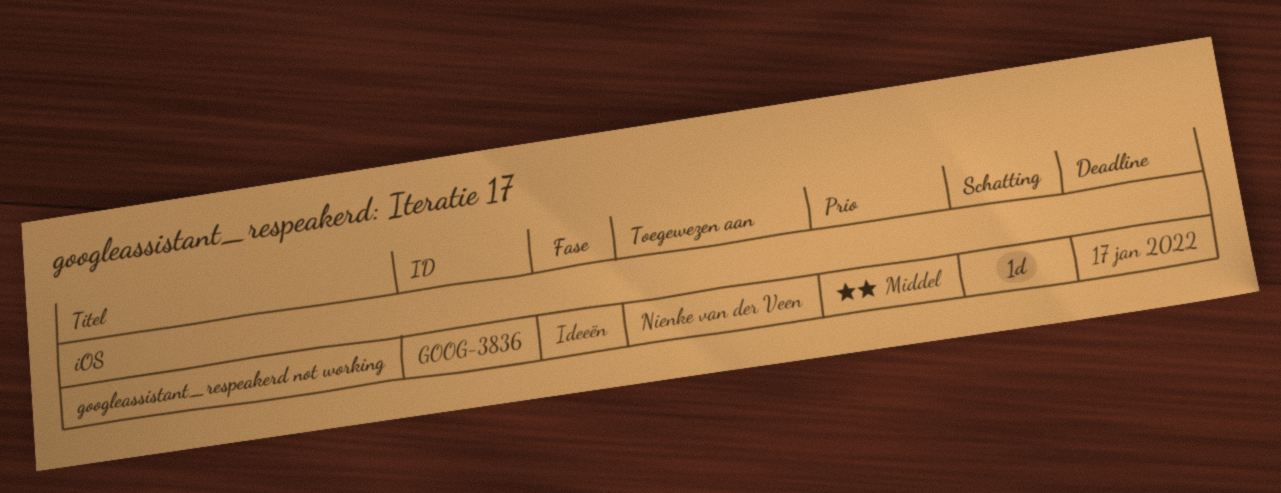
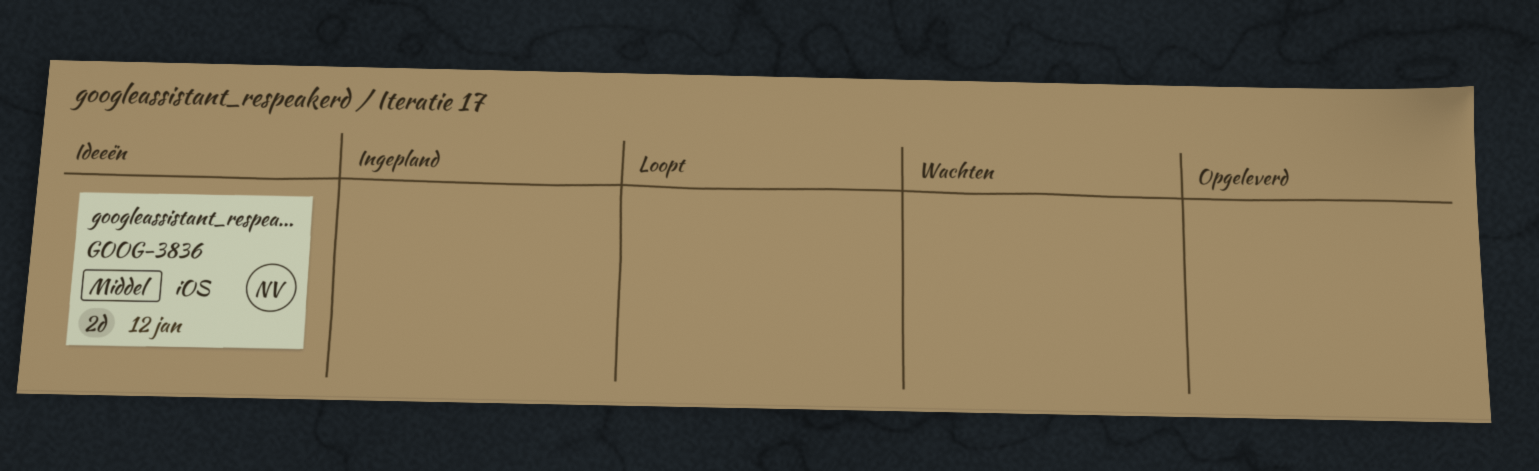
GOOG-3836, estimate: 1d -> 2d
GOOG-3836, due: Jan 17 -> Jan 12

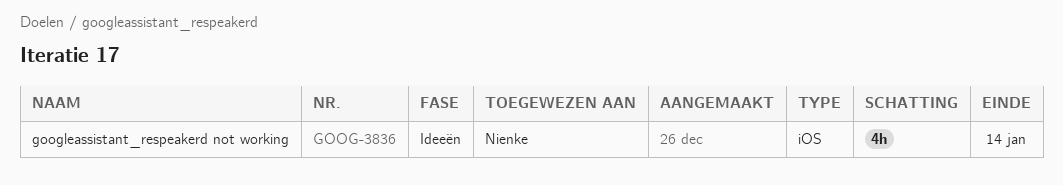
GOOG-3836, estimate: 2d -> 4h
GOOG-3836, due: Jan 12 -> Jan 14

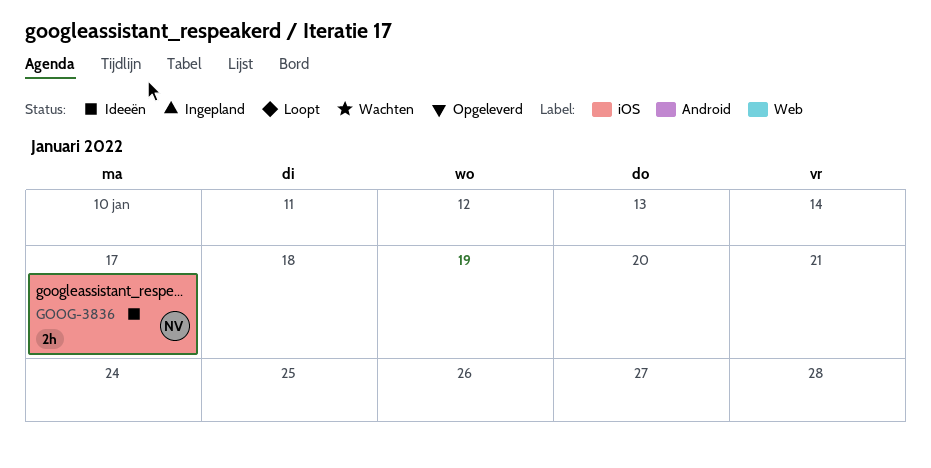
GOOG-3836, estimate: 4h -> 2h
GOOG-3836, due: Jan 14 -> Jan 17

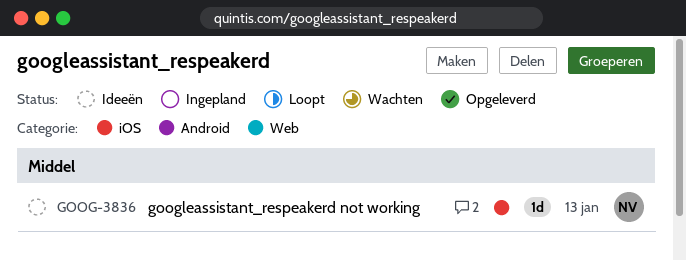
GOOG-3836, estimate: 2h -> 1d
GOOG-3836, due: Jan 17 -> Jan 13

